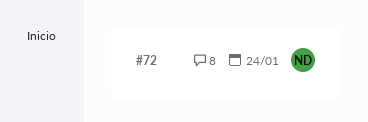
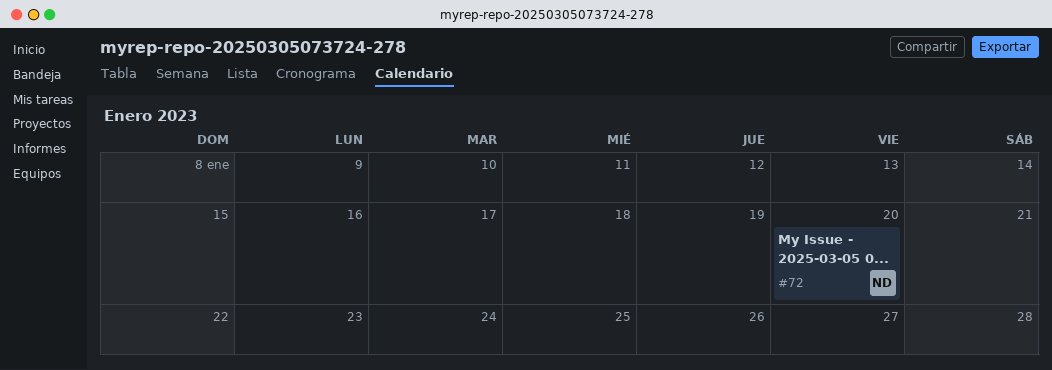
#72, due: Jan 24 -> Jan 20

